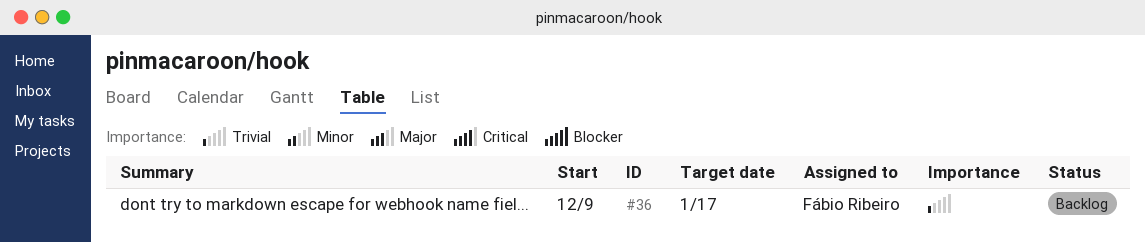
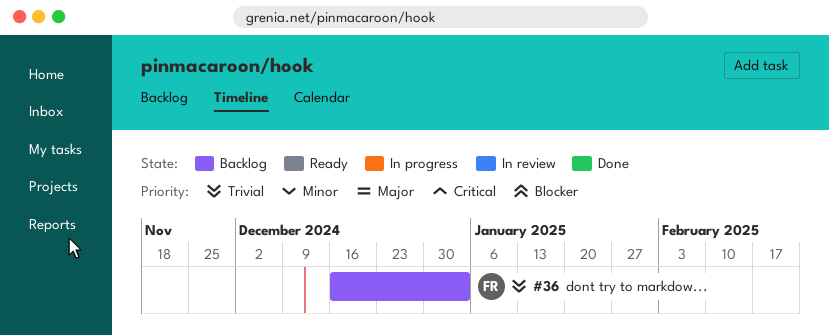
#36, start: Dec 9 -> Dec 16
#36, due: Jan 17 -> Jan 3

